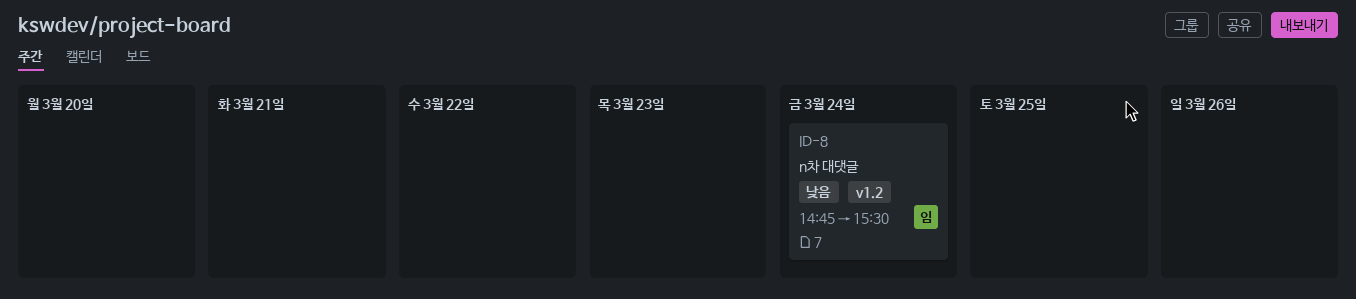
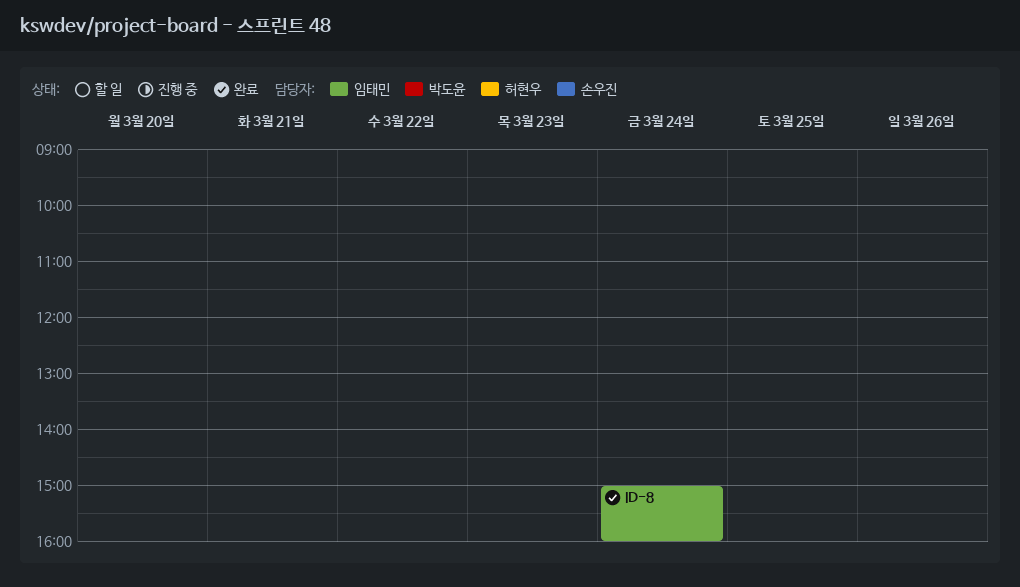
ID-8, begins: 14:45 -> 15:00
ID-8, ends: 15:30 -> 16:00

